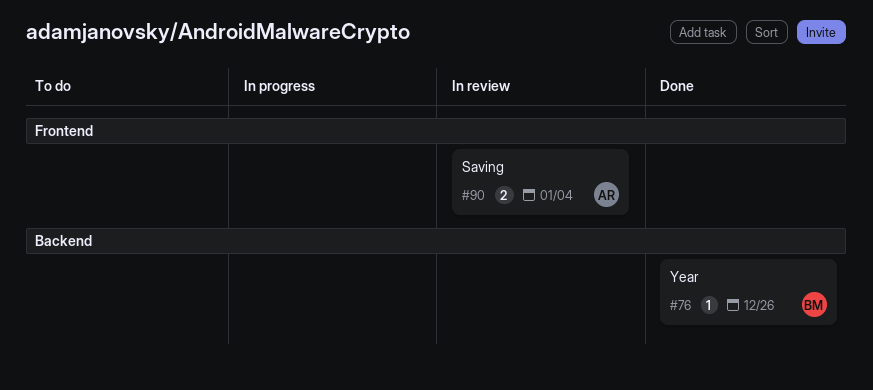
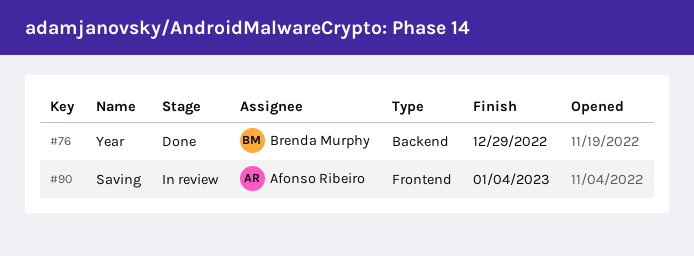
#76, due: Dec 26 -> Dec 29

